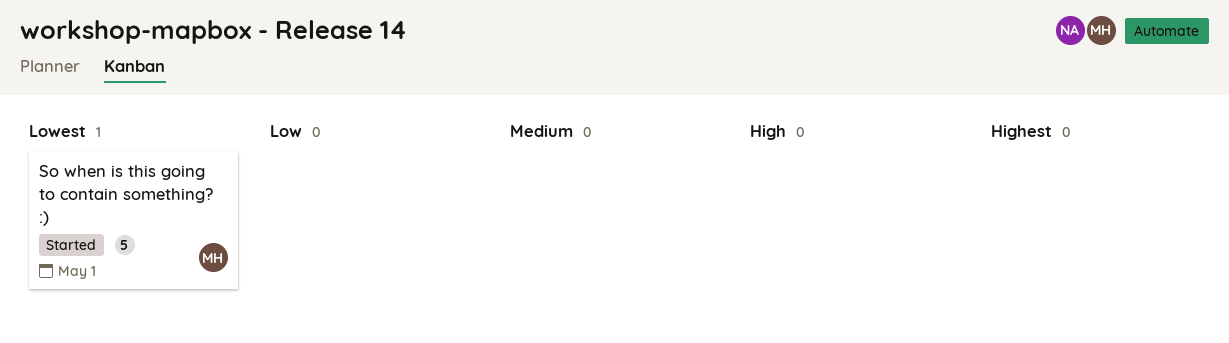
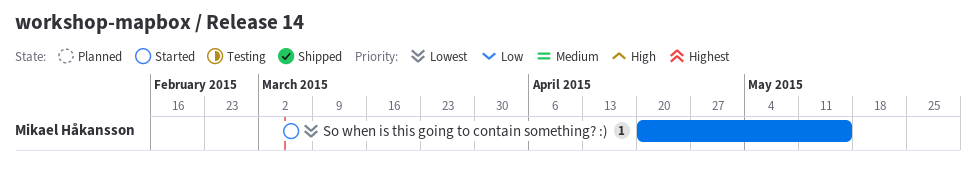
So when is this going to contain something? :), estimate: 5 -> 1
So when is this going to contain something? :), due: May 1 -> May 15

